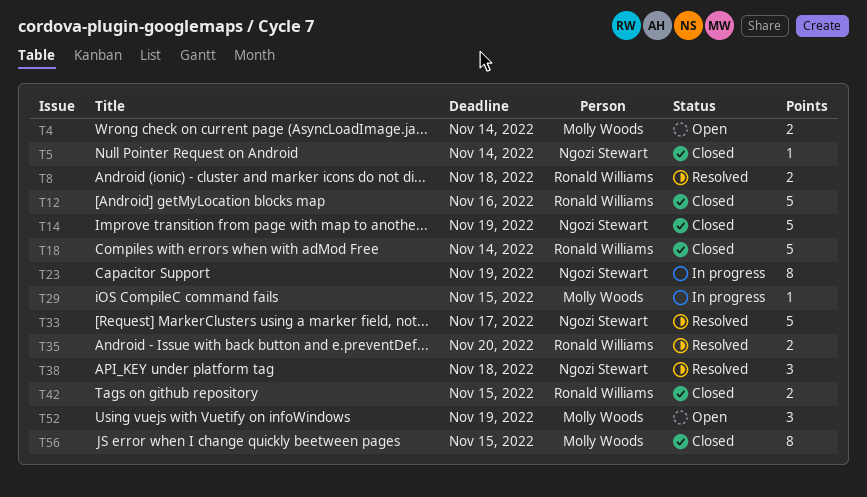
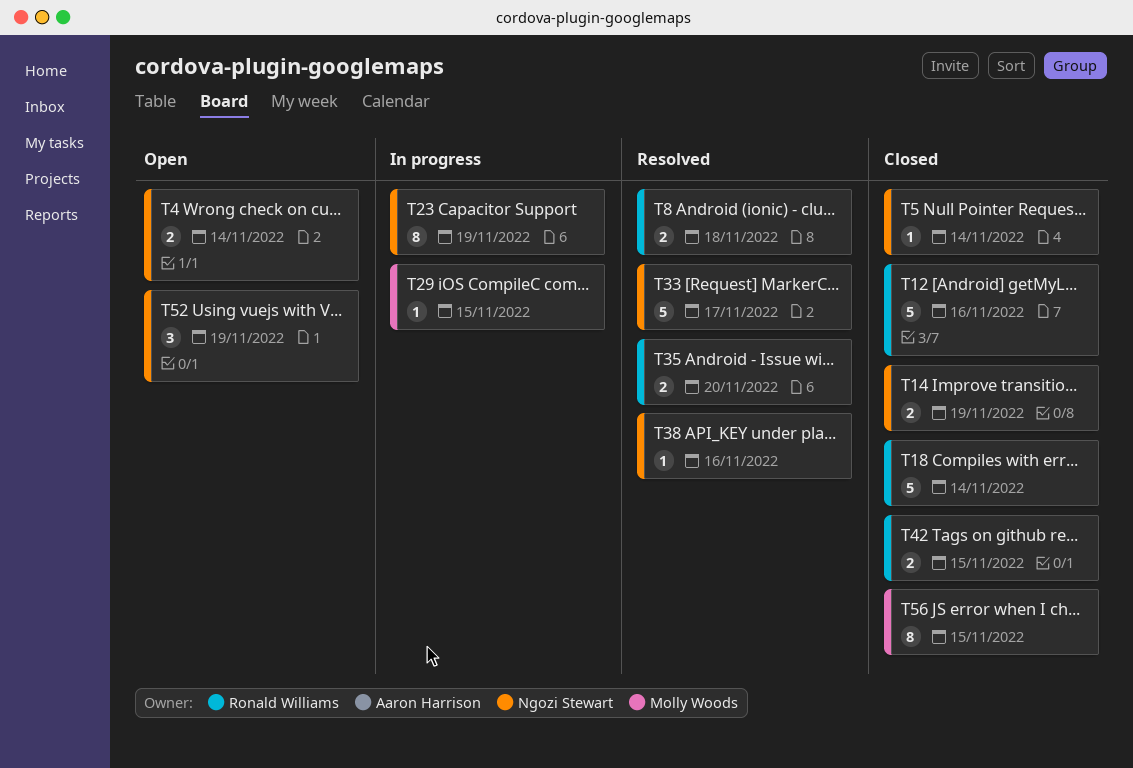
T4, owner: Molly Woods -> Ngozi Stewart
T14, estimate: 5 -> 2
T38, estimate: 3 -> 1
T38, due: Nov 18 -> Nov 16
T52, owner: Molly Woods -> Ngozi Stewart

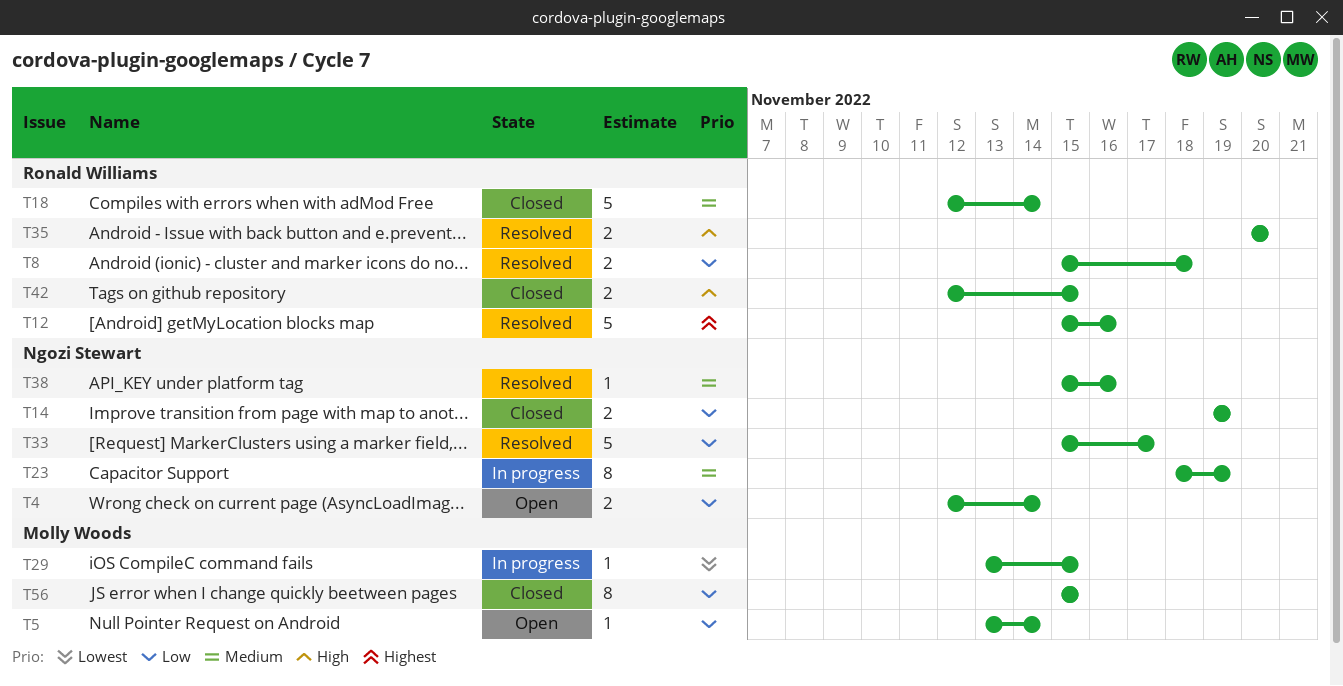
T5, status: Closed -> Open
T5, owner: Ngozi Stewart -> Molly Woods
T12, status: Closed -> Resolved
T52: present -> none

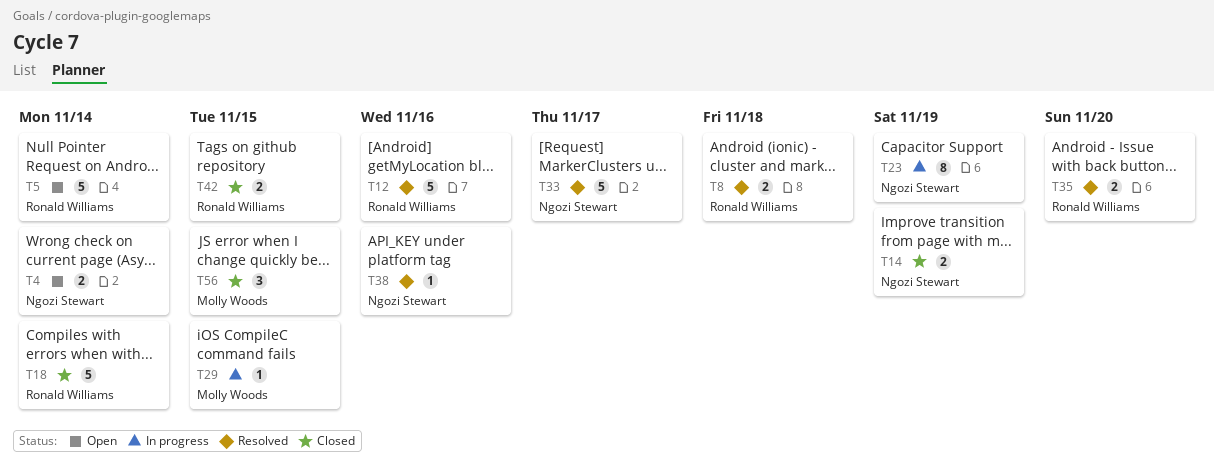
T5, owner: Molly Woods -> Ronald Williams
T5, estimate: 1 -> 5
T56, estimate: 8 -> 3

